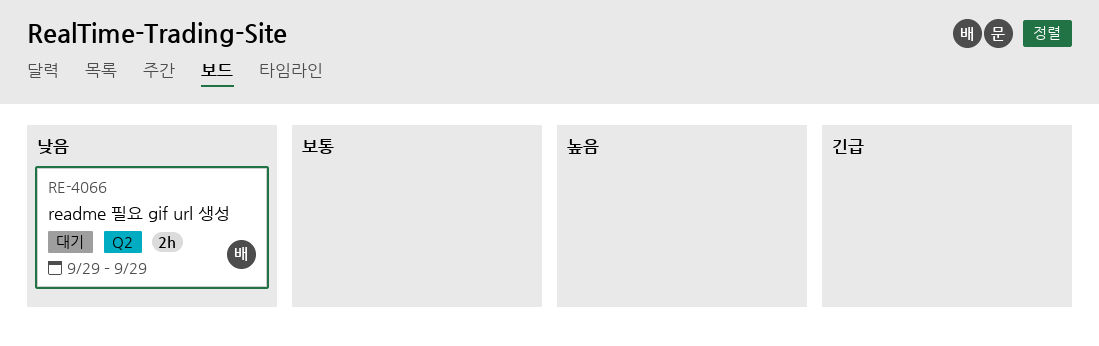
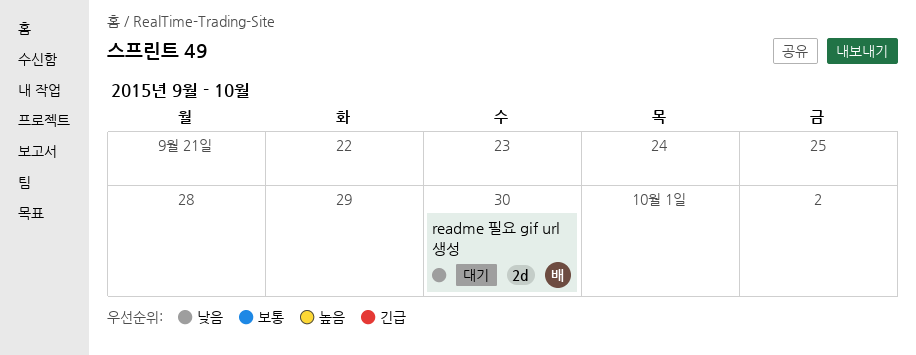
readme 필요 gif url 생성, estimate: 2h -> 2d
readme 필요 gif url 생성, due: Sep 29 -> Sep 30

